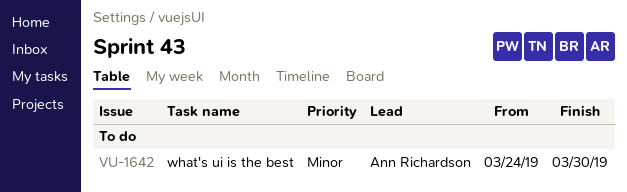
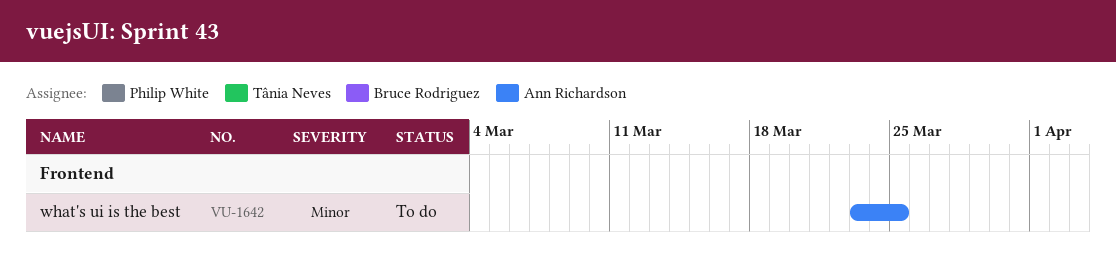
VU-1642, start: Mar 24 -> Mar 23
VU-1642, due: Mar 30 -> Mar 25

